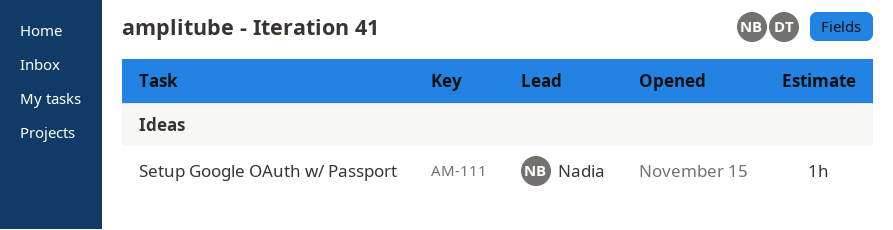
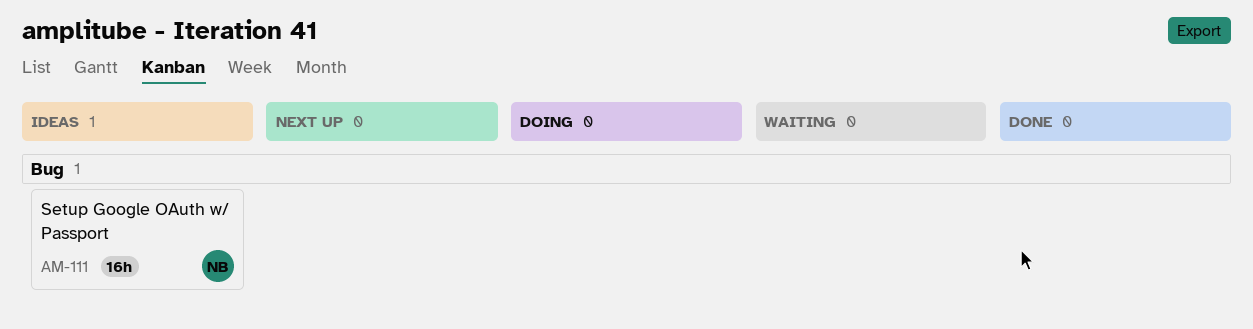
AM-111, estimate: 1h -> 16h

